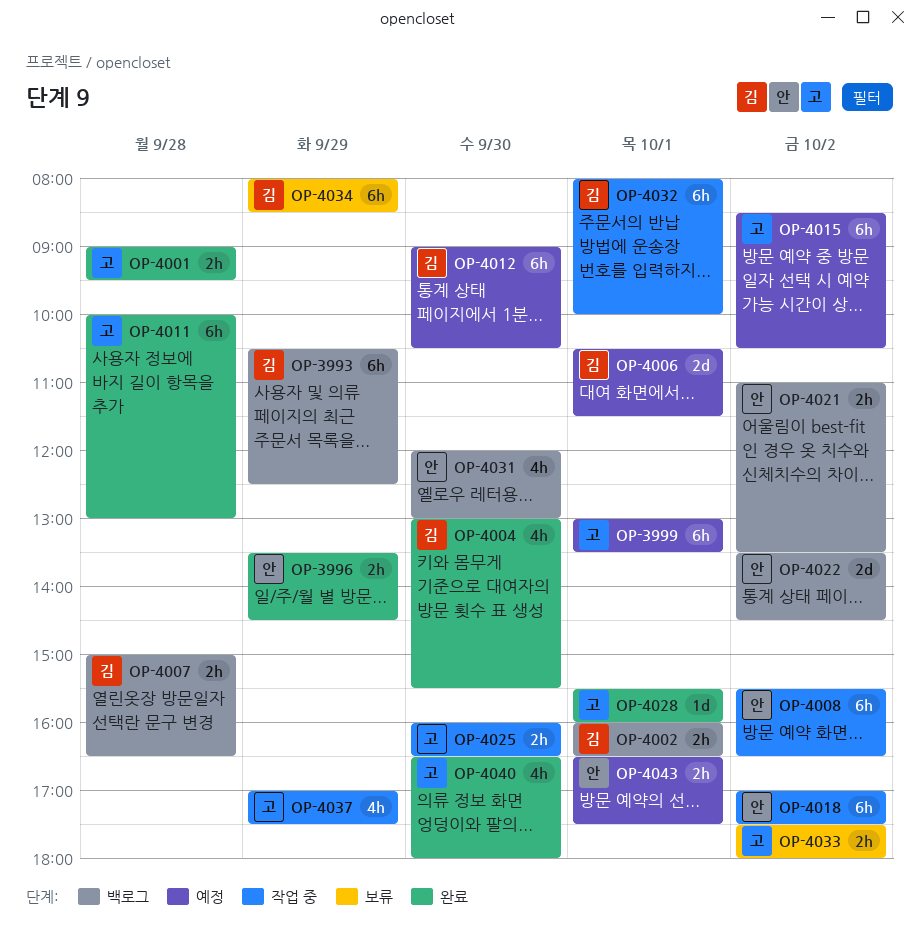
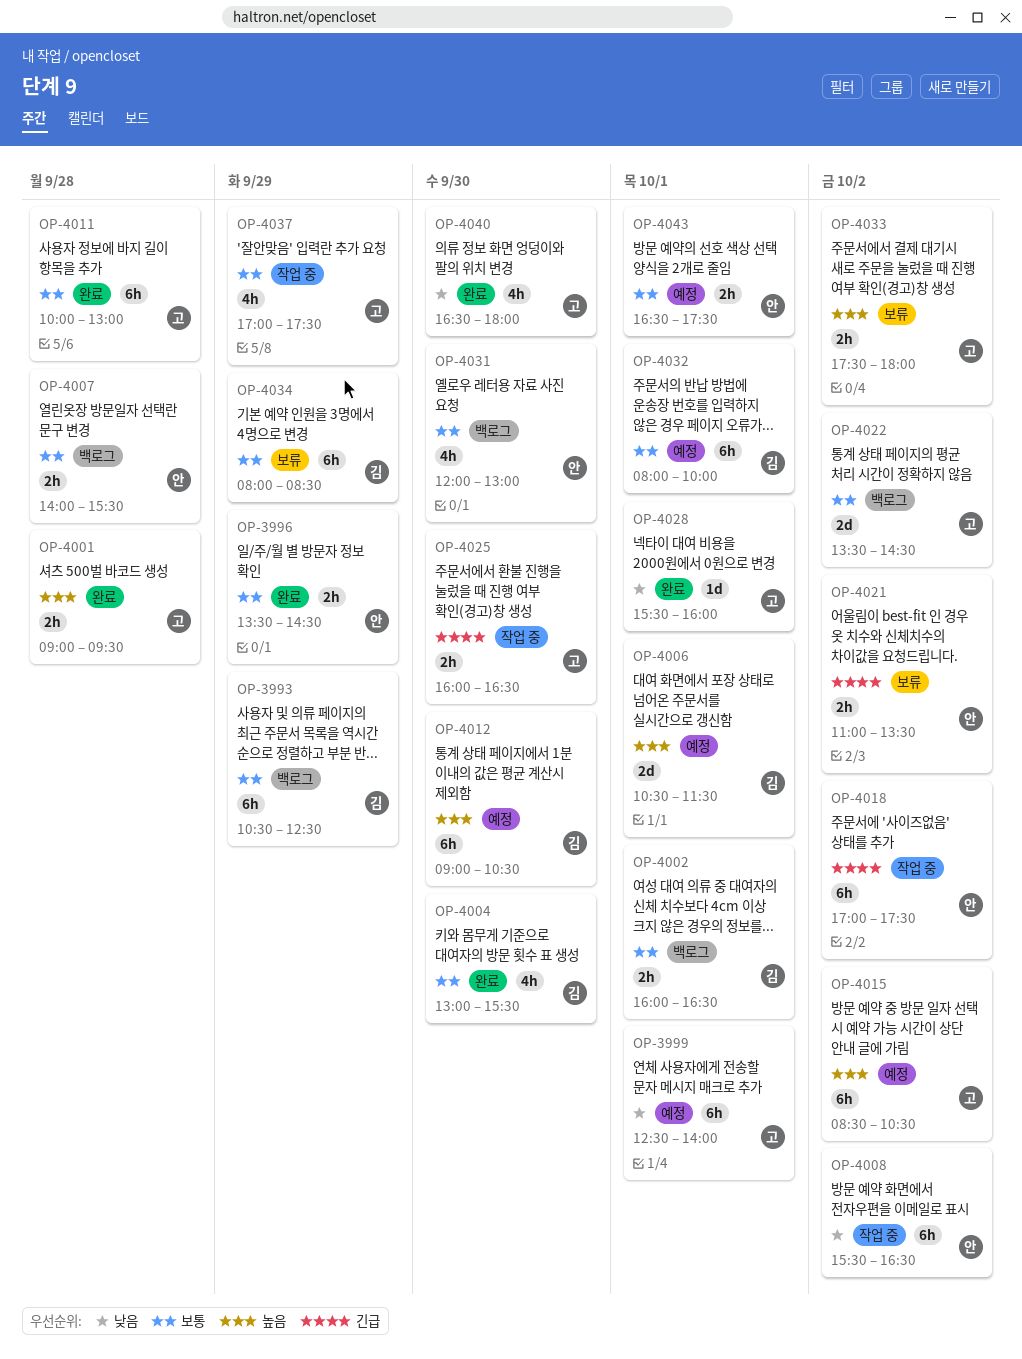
OP-3999, begins: 13:00 -> 12:30
OP-3999, ends: 13:30 -> 14:00
OP-4007, owner: 김 -> 안
OP-4007, begins: 15:00 -> 14:00
OP-4007, ends: 16:30 -> 15:30
OP-4021, status: 백로그 -> 보류
OP-4022, owner: 안 -> 고
OP-4032, status: 작업 중 -> 예정

